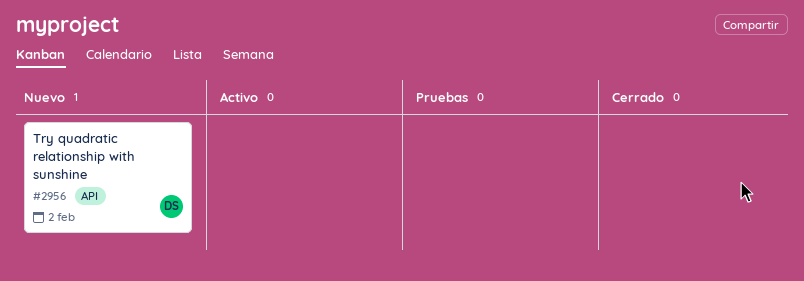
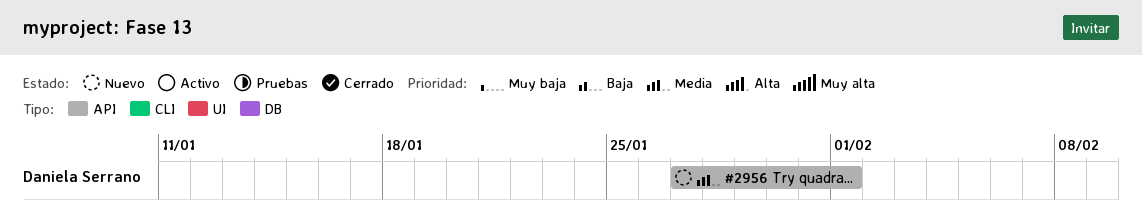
#2956, due: Feb 2 -> Feb 1

